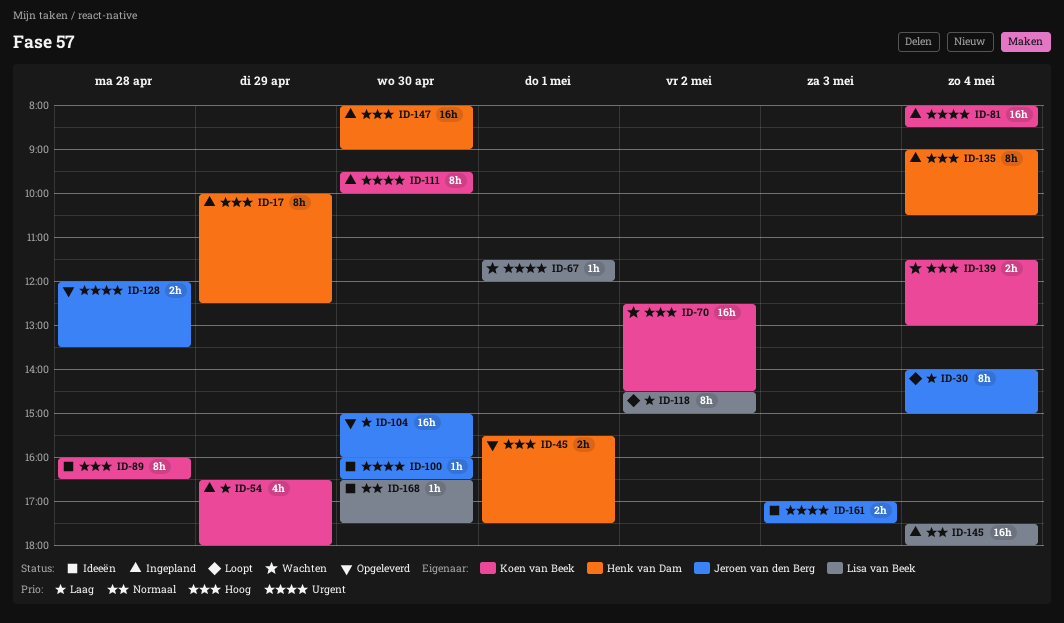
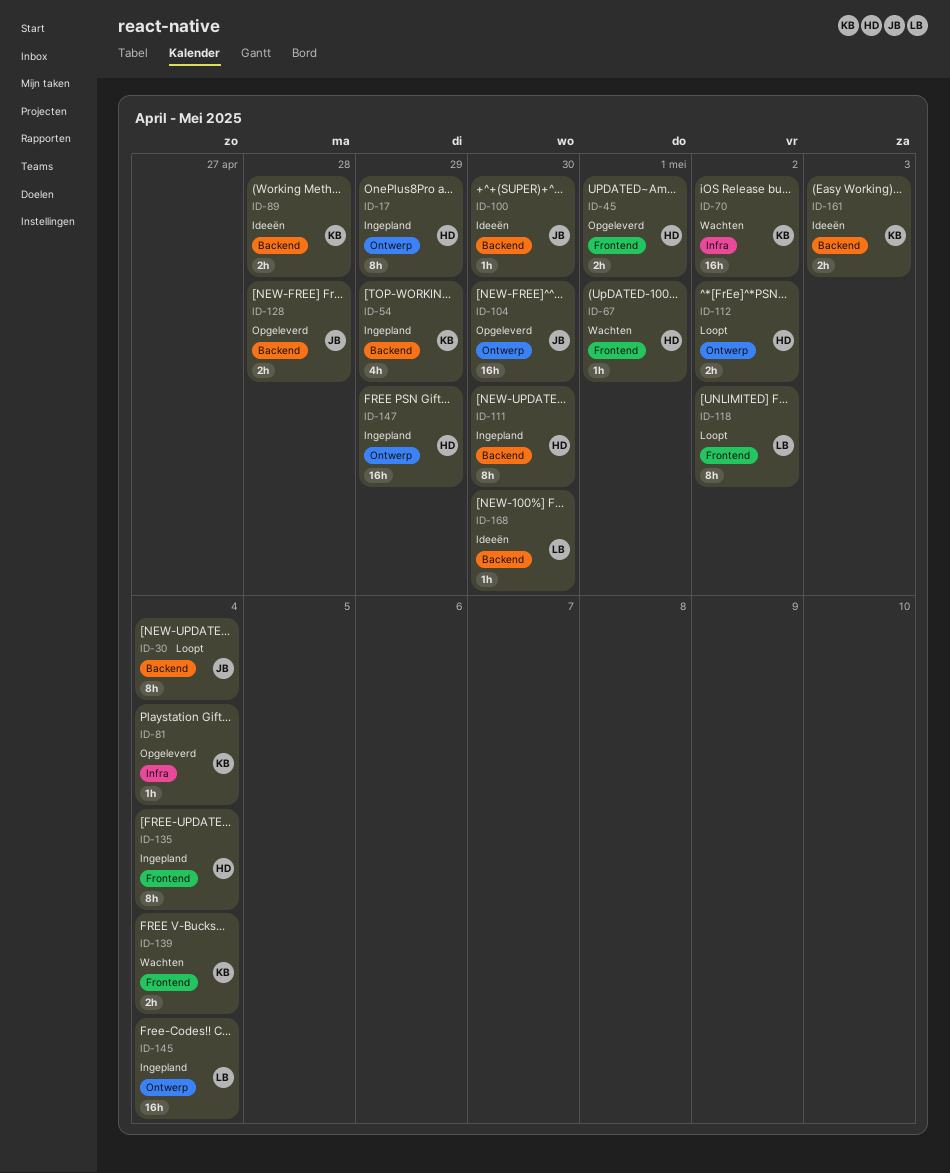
ID-67, owner: Lisa van Beek -> Henk van Dam
ID-81, status: Ingepland -> Opgeleverd
ID-81, estimate: 16h -> 1h
ID-89, estimate: 8h -> 2h
ID-111, owner: Koen van Beek -> Henk van Dam
ID-112: none -> present
ID-147, day: Apr 30 -> Apr 29
ID-161, owner: Jeroen van den Berg -> Koen van Beek

